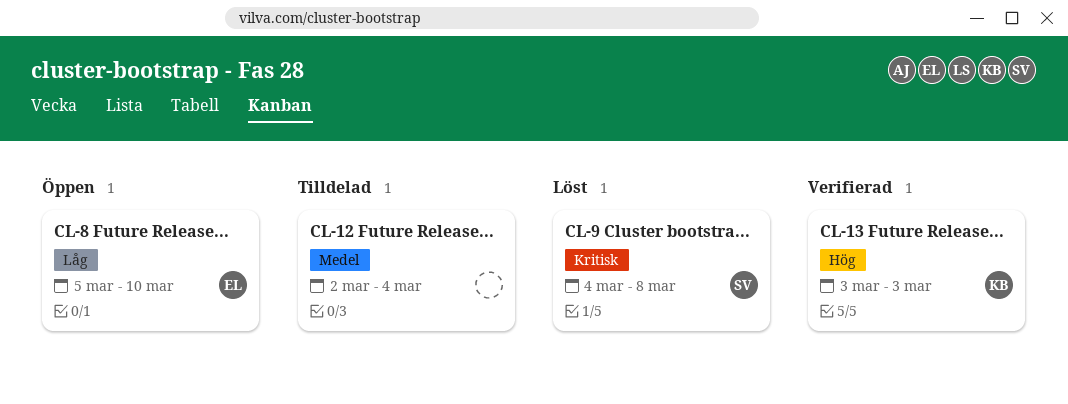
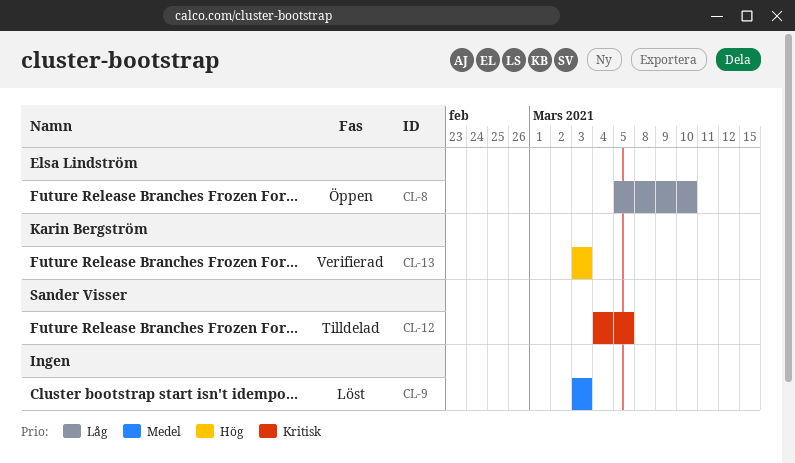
CL-9, owner: Sander Visser -> none
CL-9, priority: Kritisk -> Medel
CL-9, start: Mar 4 -> Mar 3
CL-9, due: Mar 8 -> Mar 3
CL-12, owner: none -> Sander Visser
CL-12, priority: Medel -> Kritisk
CL-12, start: Mar 2 -> Mar 4
CL-12, due: Mar 4 -> Mar 5

